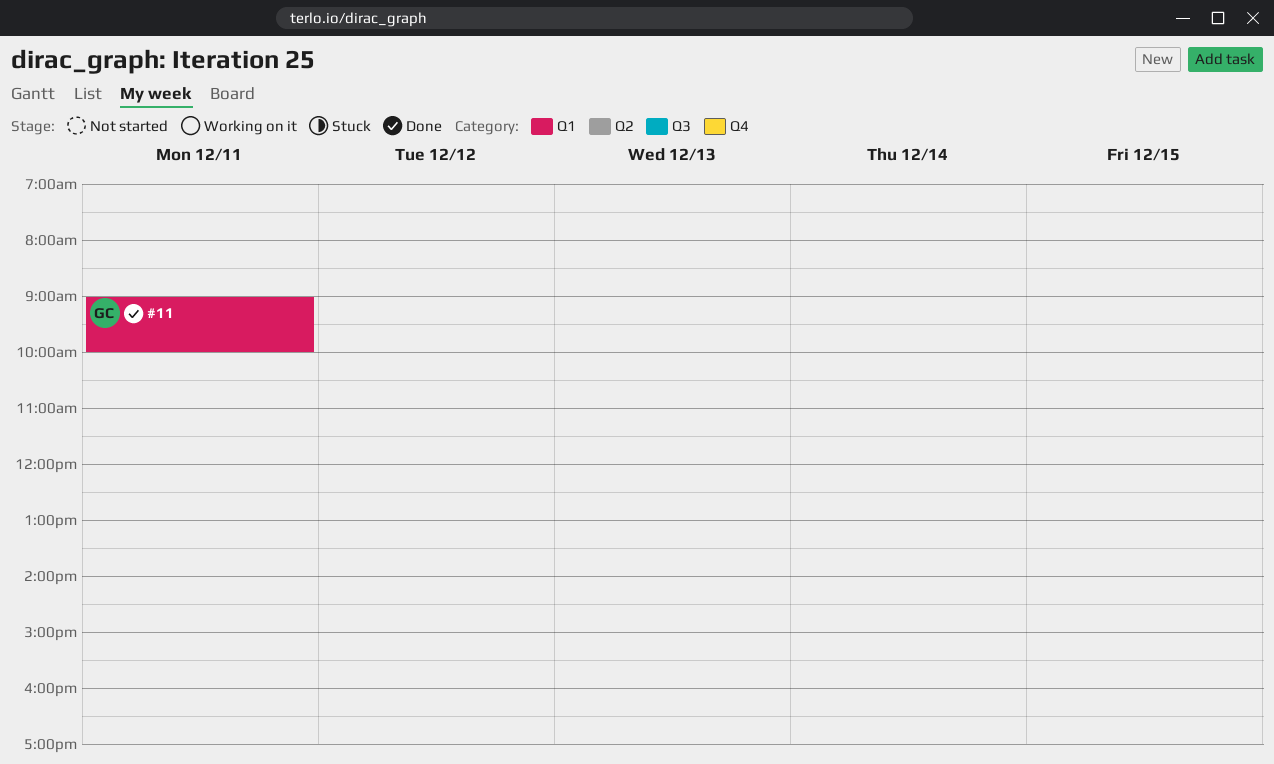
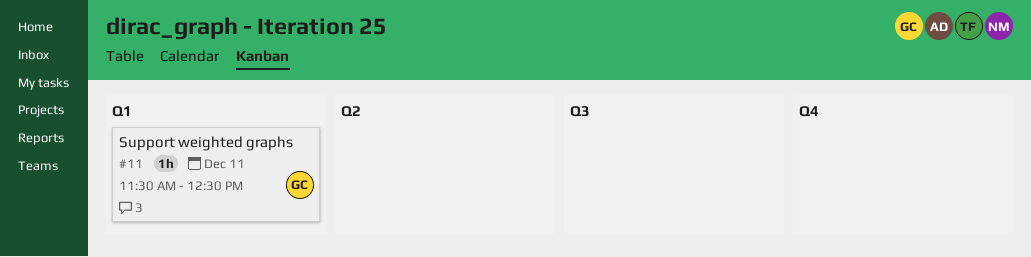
#11, begins: 09:00 -> 11:30
#11, ends: 10:00 -> 12:30

